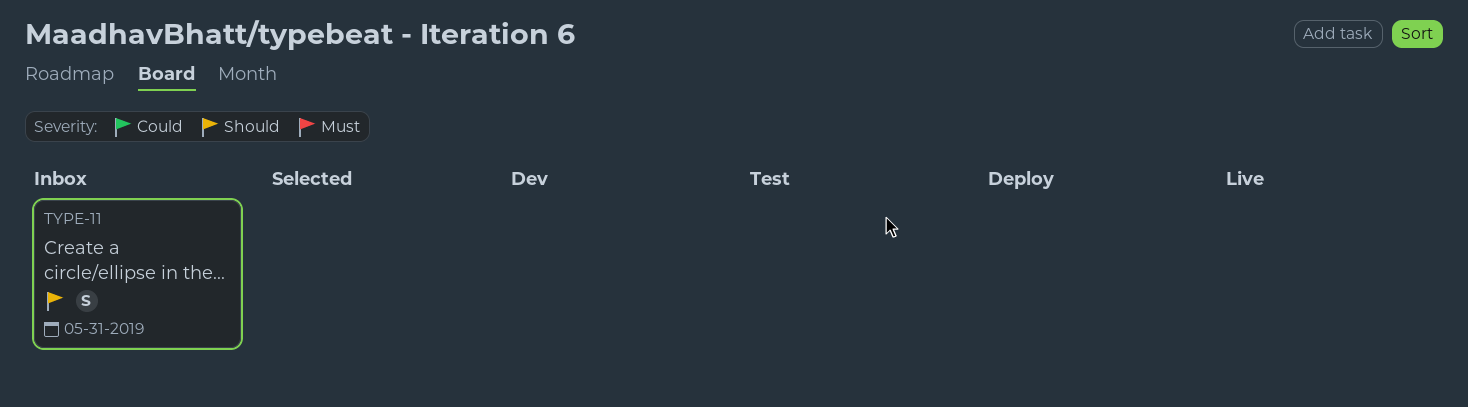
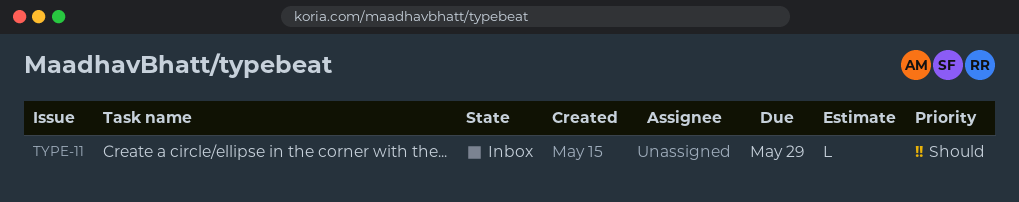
TYPE-11, estimate: S -> L
TYPE-11, due: May 31 -> May 29

